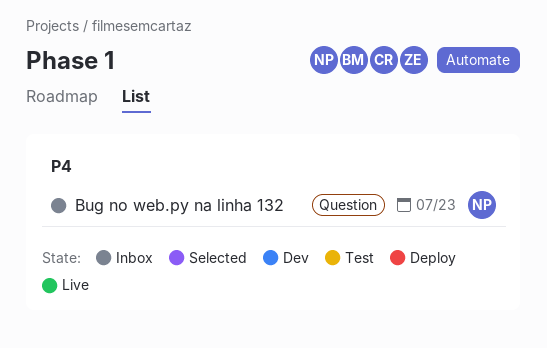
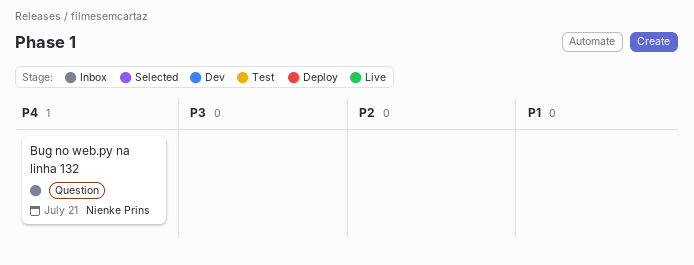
Bug no web.py na linha 132, due: Jul 23 -> Jul 21

